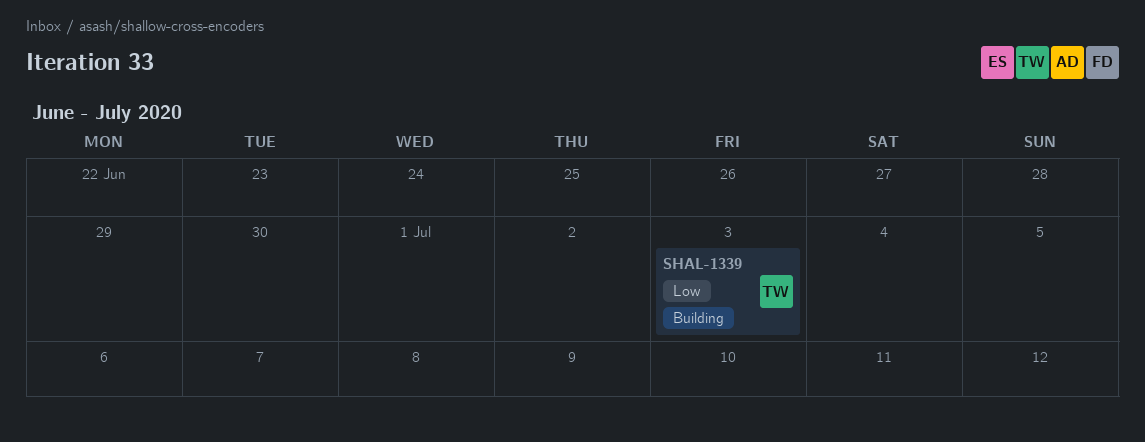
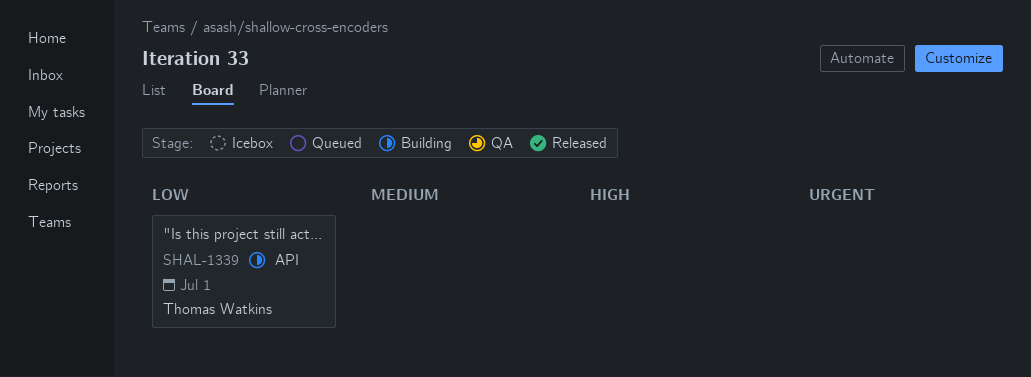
SHAL-1339, due: Jul 3 -> Jul 1

